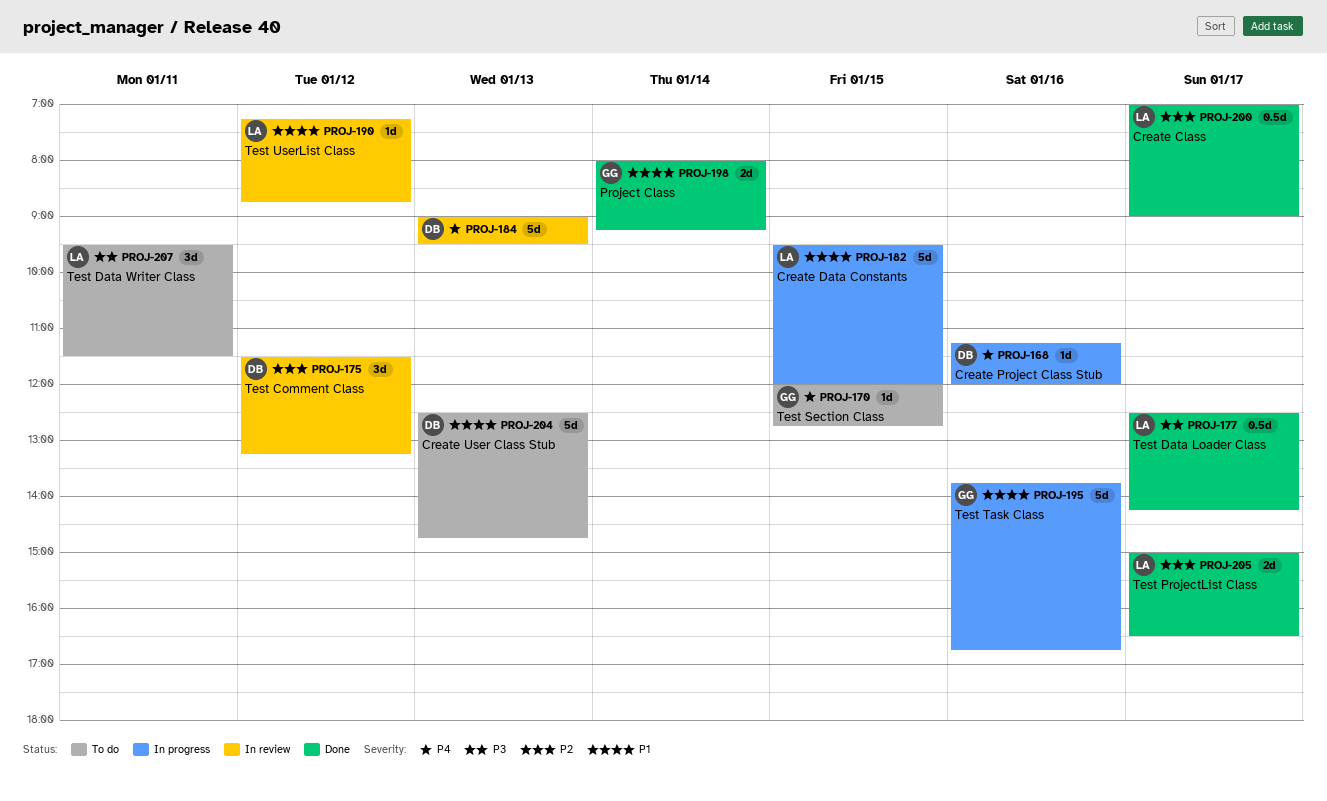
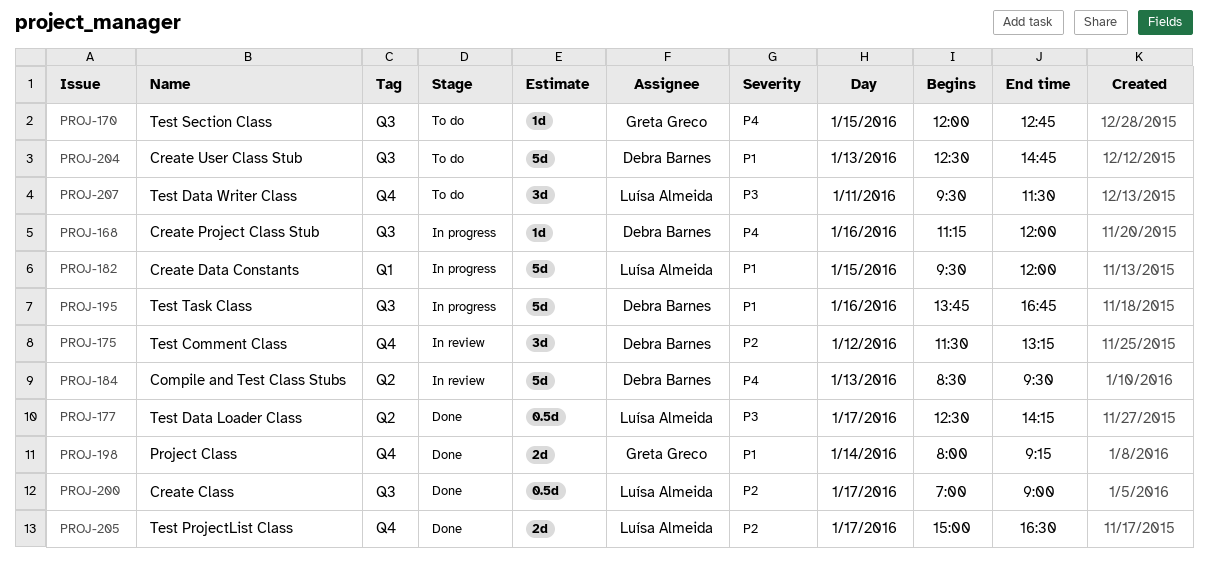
PROJ-184, begins: 09:00 -> 08:30
PROJ-190: present -> none
PROJ-195, owner: Greta Greco -> Debra Barnes

